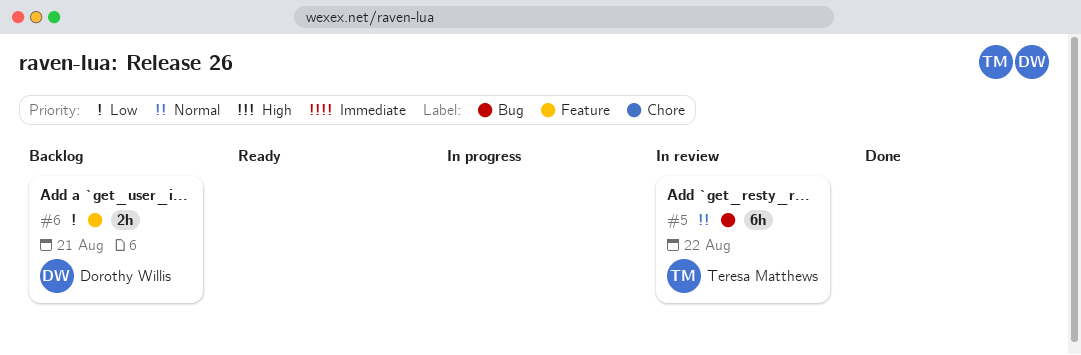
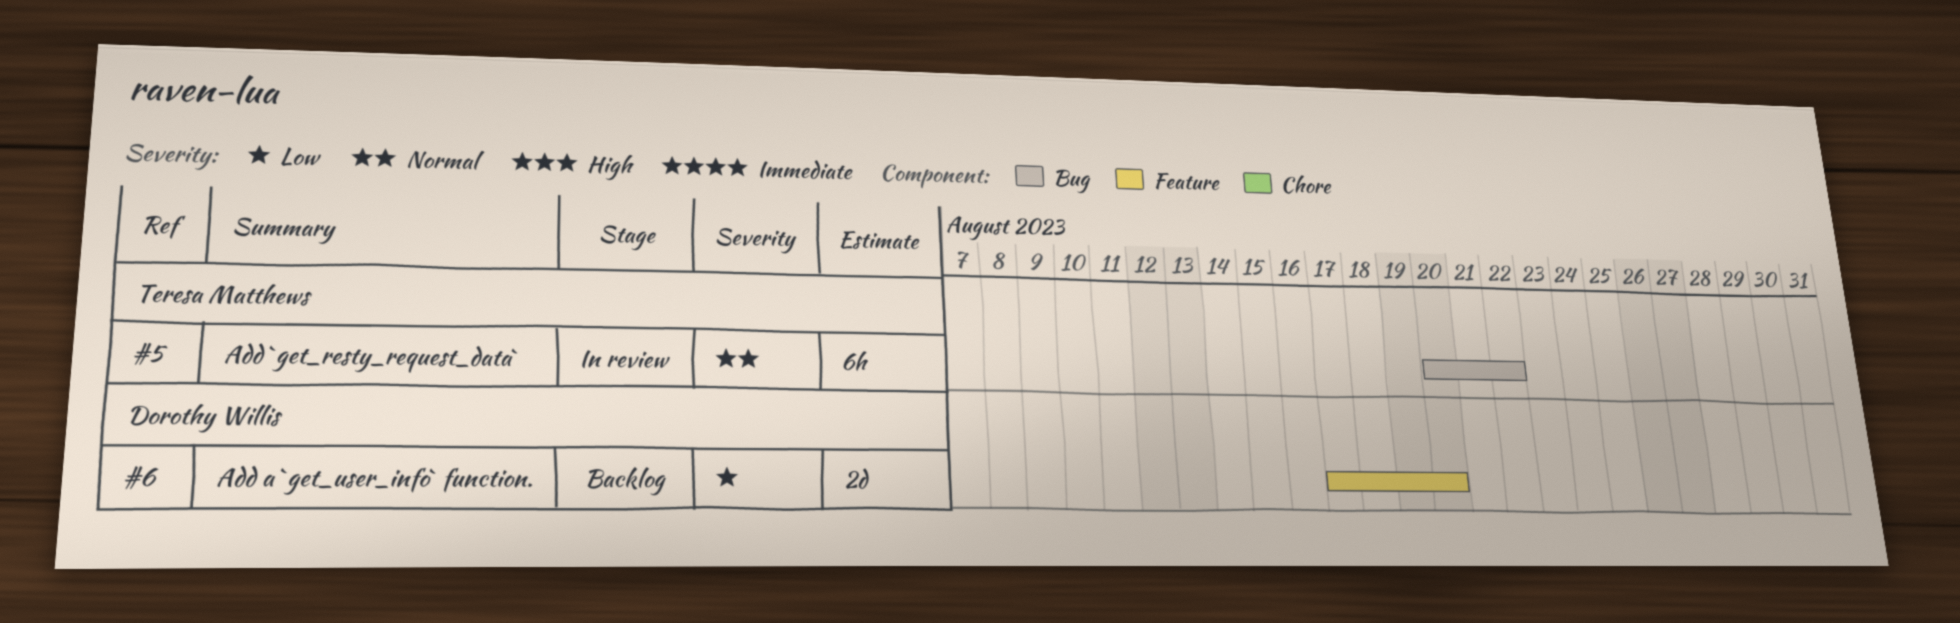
#6, estimate: 2h -> 2d
#6, due: Aug 21 -> Aug 20

